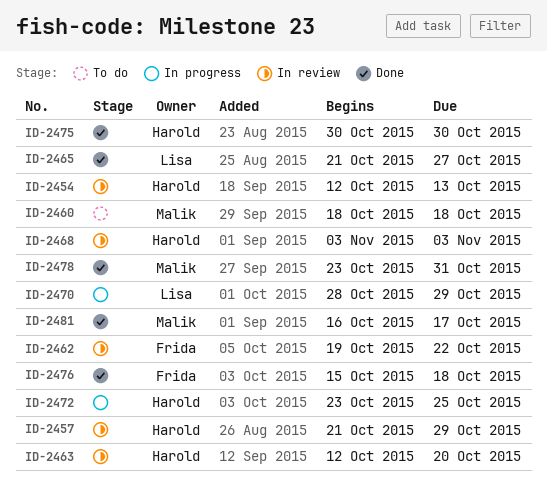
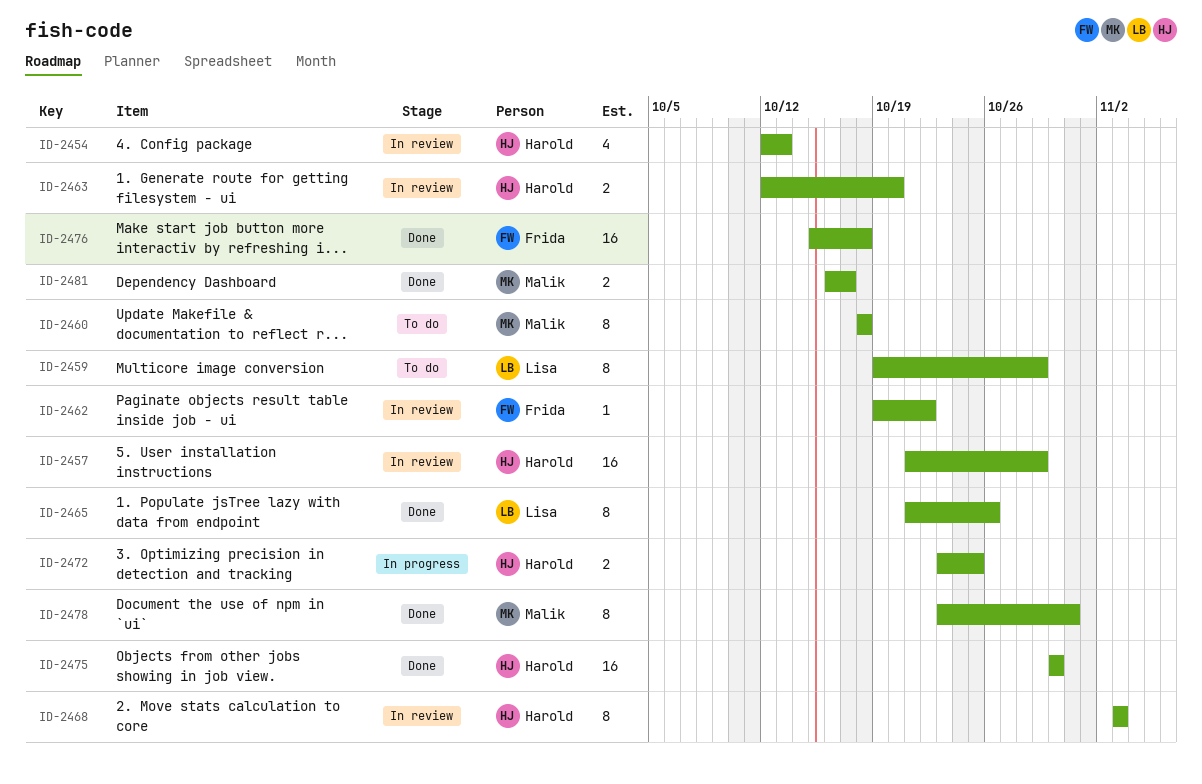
ID-2459: none -> present
ID-2465, due: Oct 27 -> Oct 26
ID-2470: present -> none

